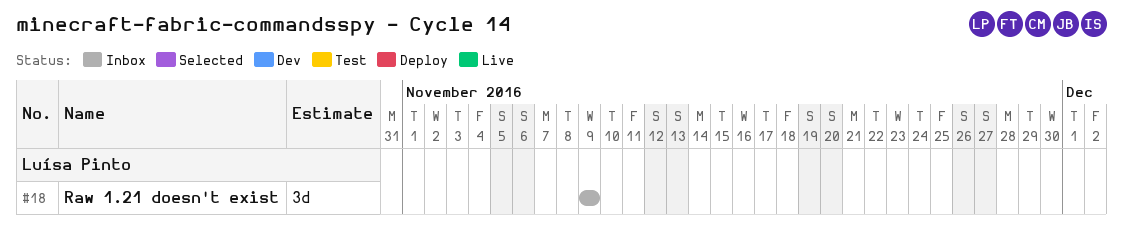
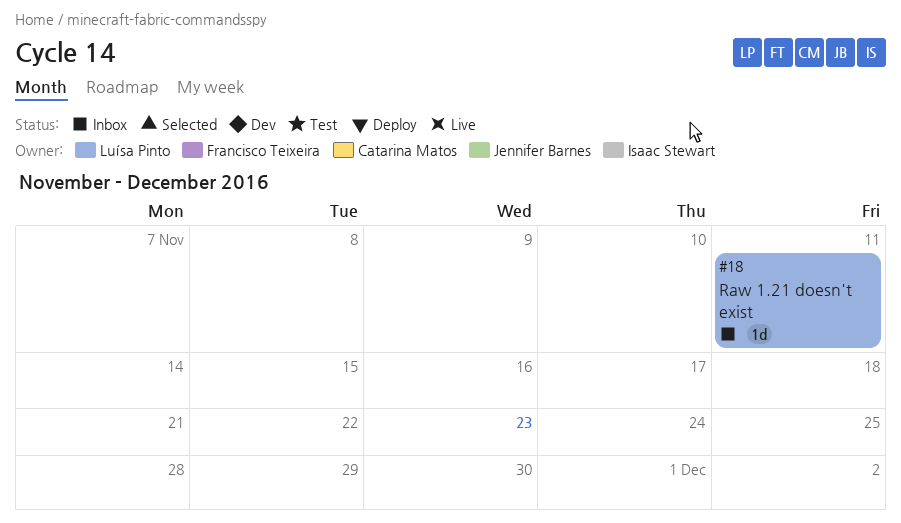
#18, estimate: 3d -> 1d
#18, due: Nov 9 -> Nov 11

